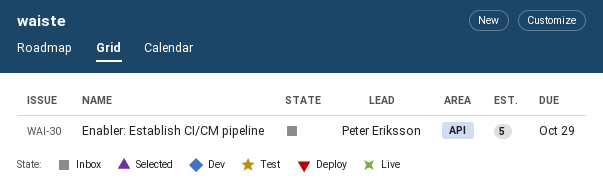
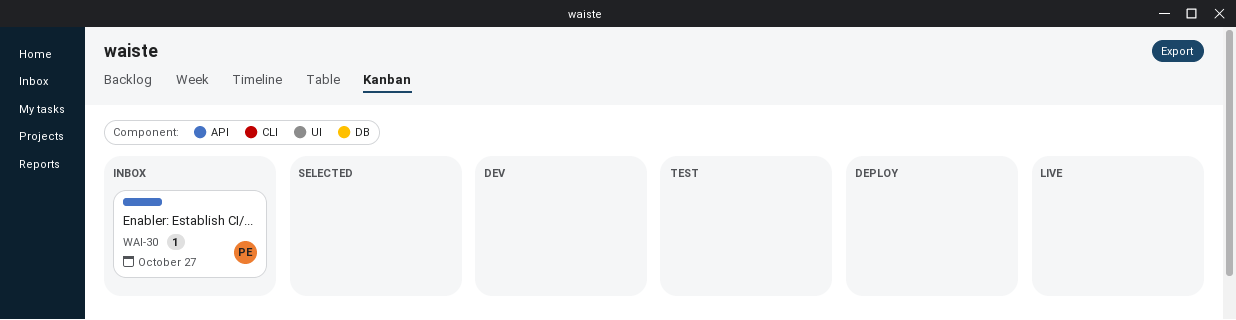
WAI-30, estimate: 5 -> 1
WAI-30, due: Oct 29 -> Oct 27

